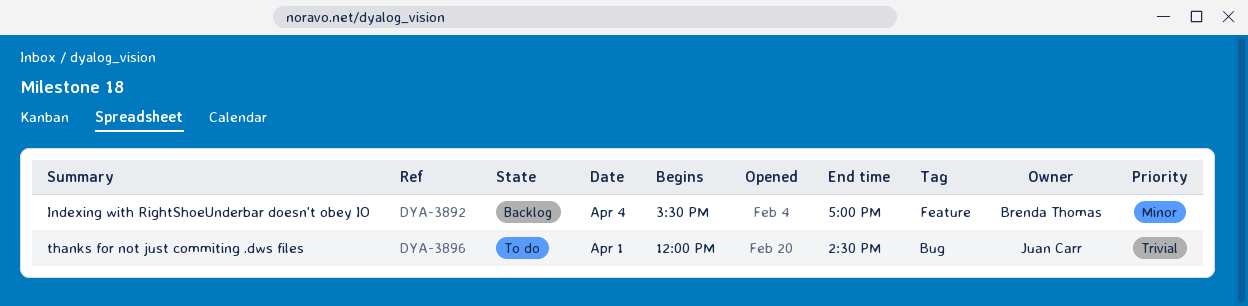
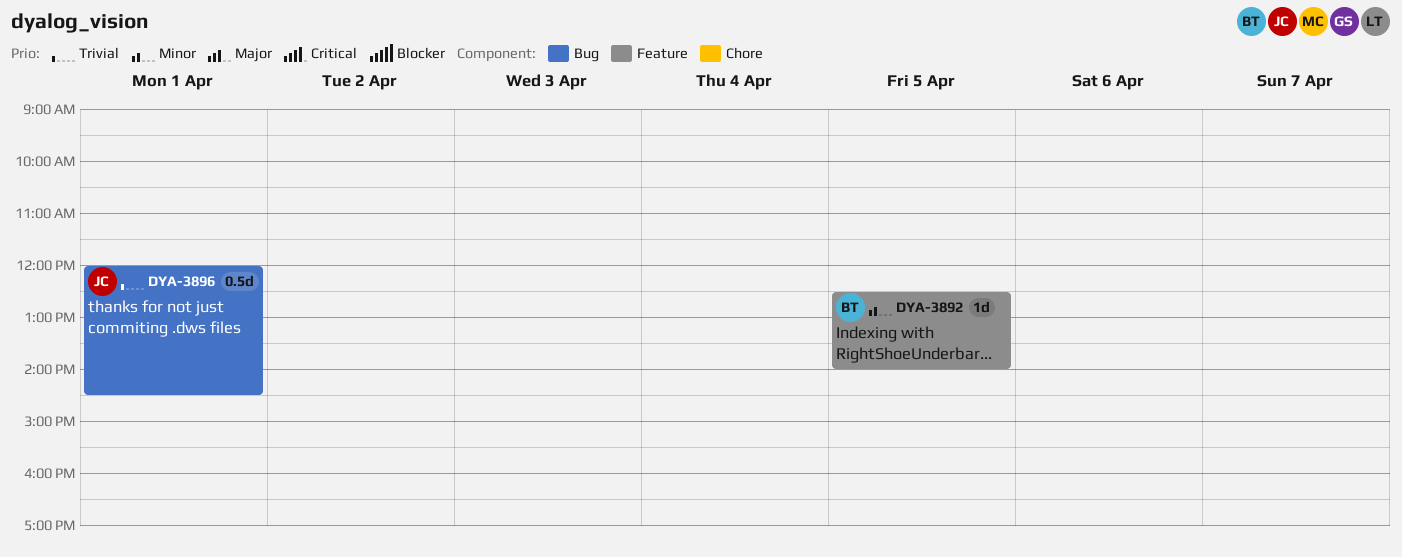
DYA-3892, day: Apr 4 -> Apr 5
DYA-3892, begins: 15:30 -> 12:30
DYA-3892, ends: 17:00 -> 14:00

